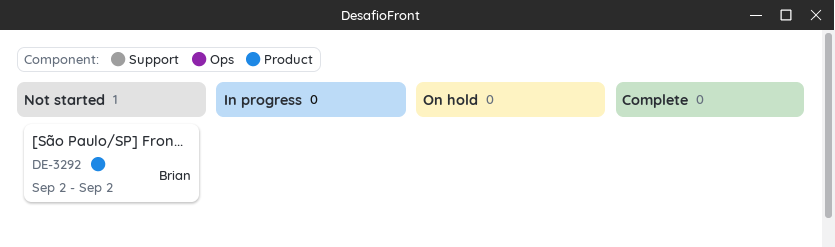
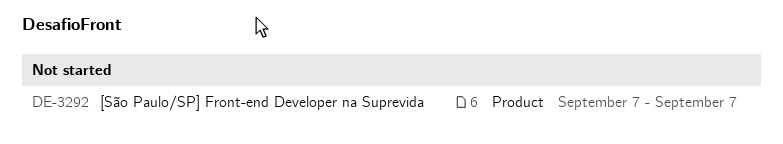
DE-3292, start: Sep 2 -> Sep 7
DE-3292, due: Sep 2 -> Sep 7

